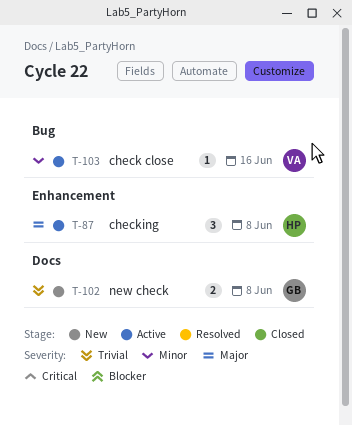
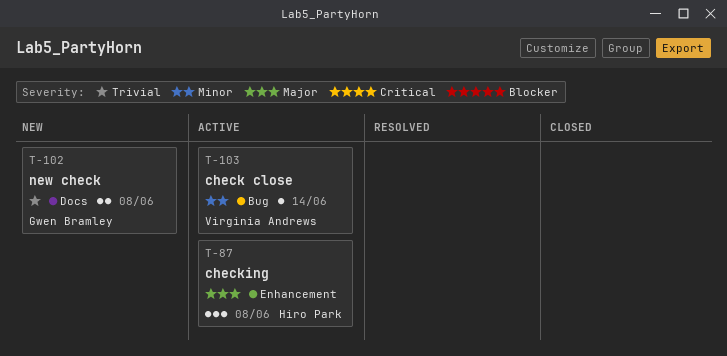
T-103, due: Jun 16 -> Jun 14

